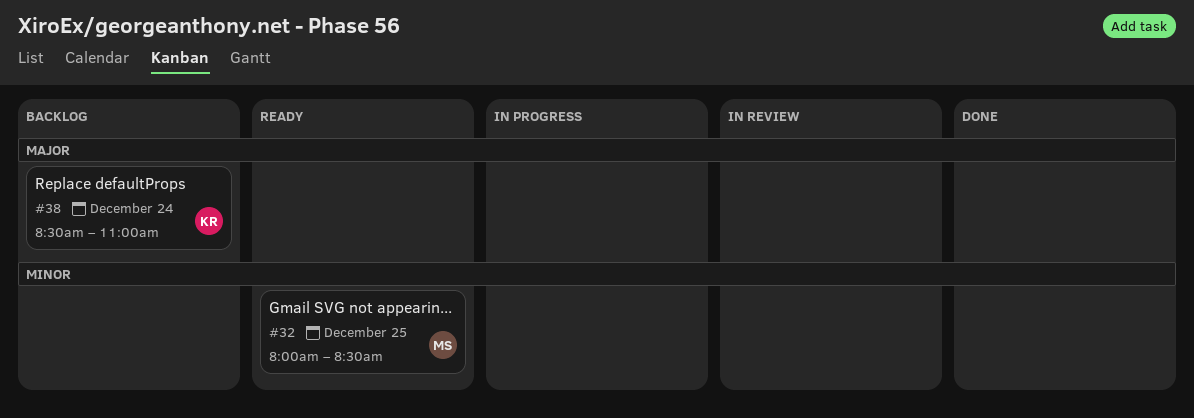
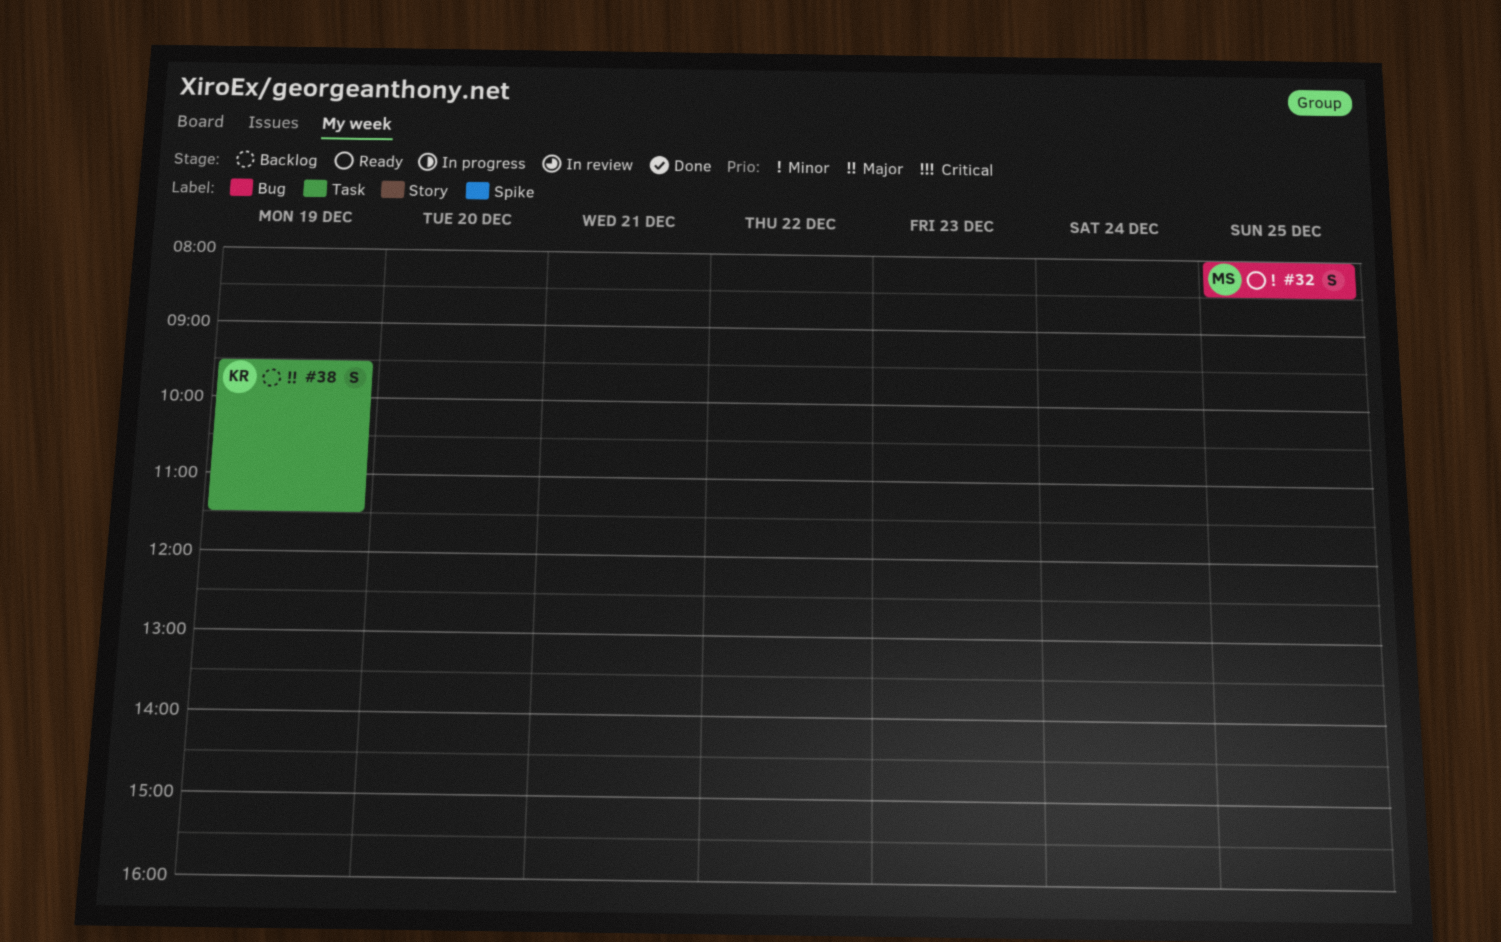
#38, day: Dec 24 -> Dec 19
#38, begins: 08:30 -> 09:30
#38, ends: 11:00 -> 11:30

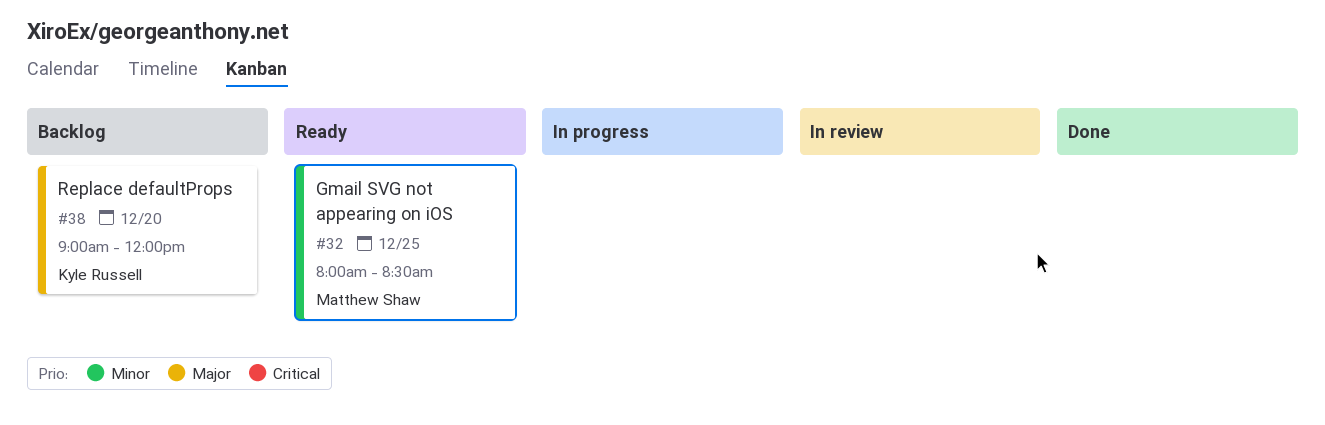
#38, day: Dec 19 -> Dec 20
#38, begins: 09:30 -> 09:00
#38, ends: 11:30 -> 12:00

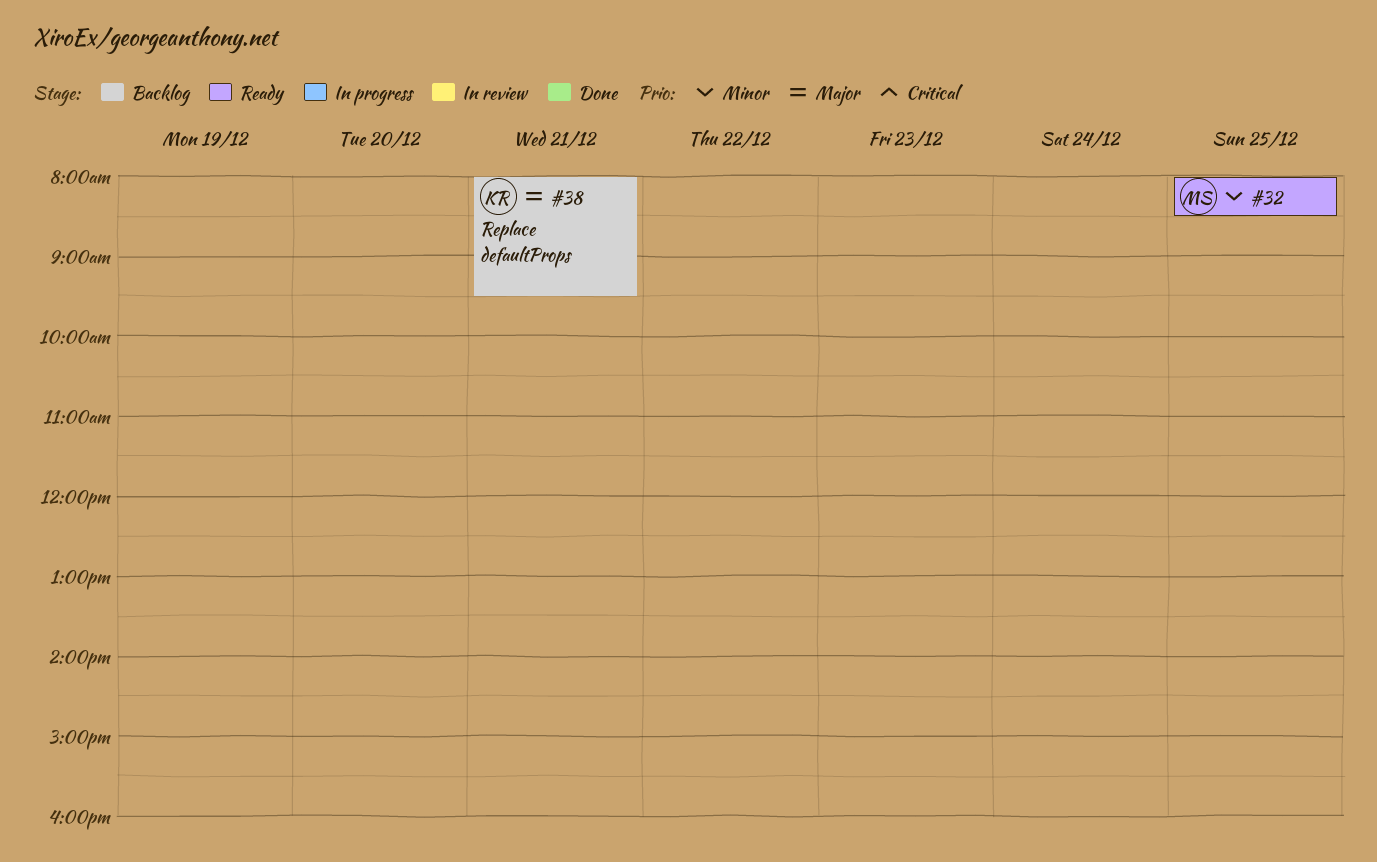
#38, day: Dec 20 -> Dec 21
#38, begins: 09:00 -> 08:00
#38, ends: 12:00 -> 09:30

